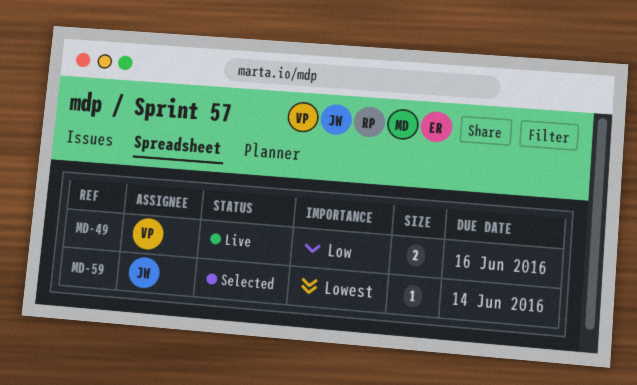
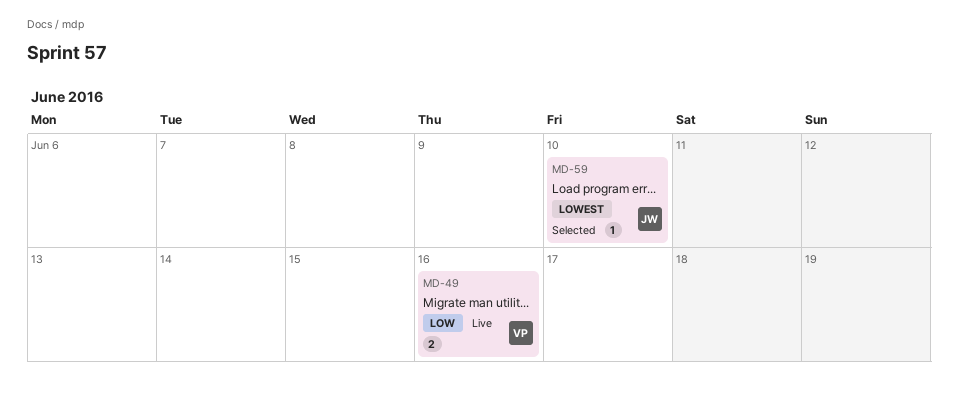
MD-59, due: Jun 14 -> Jun 10

